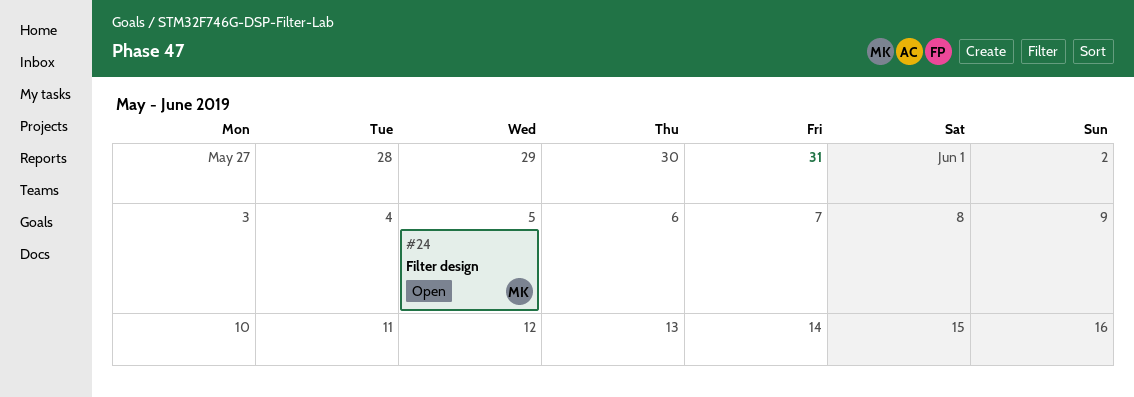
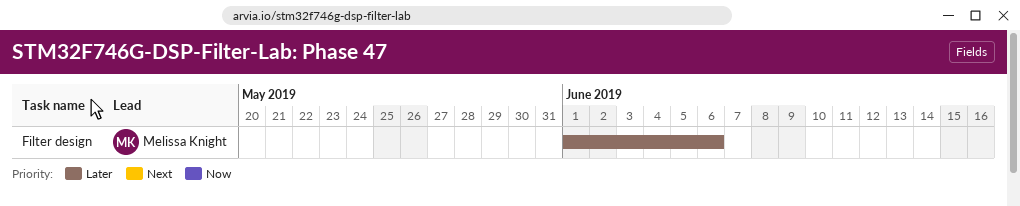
Filter design, due: Jun 5 -> Jun 6

